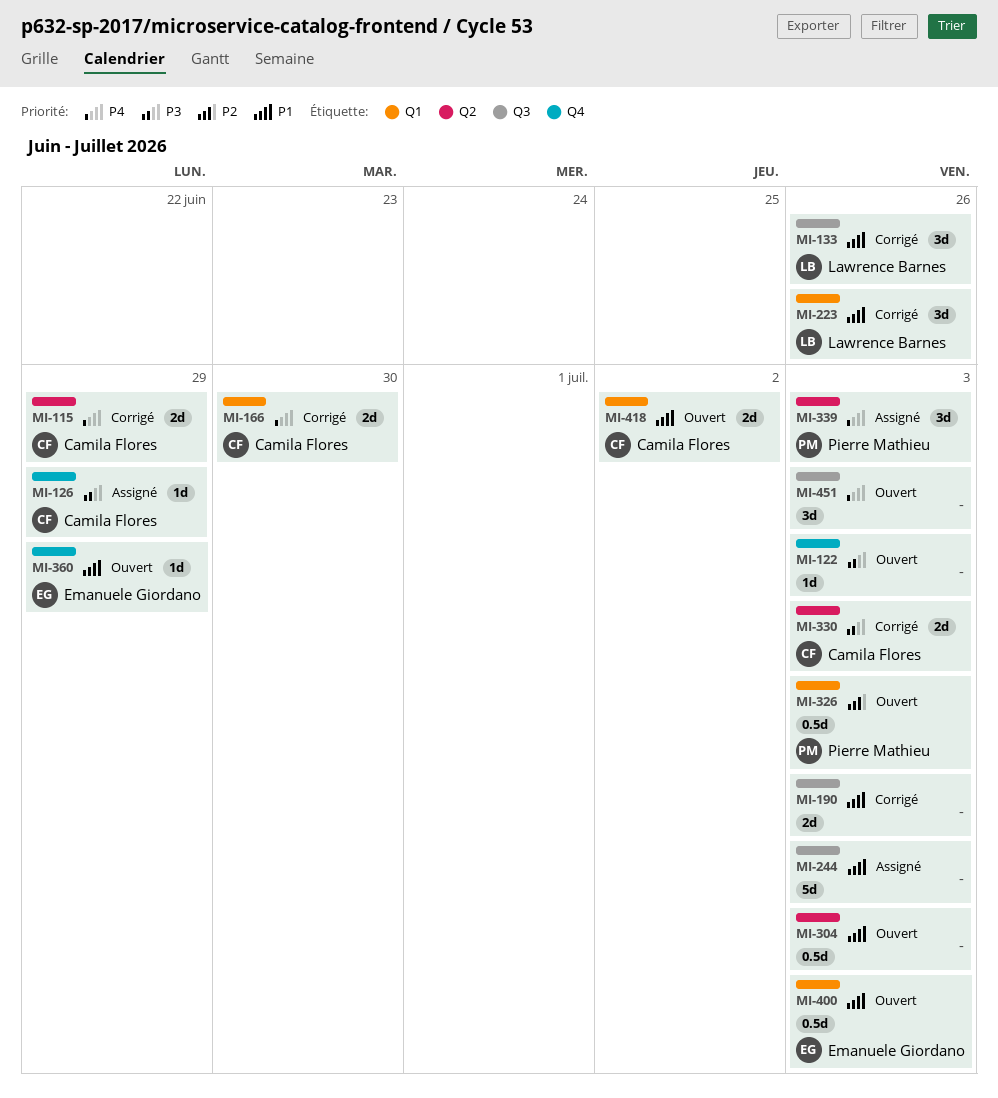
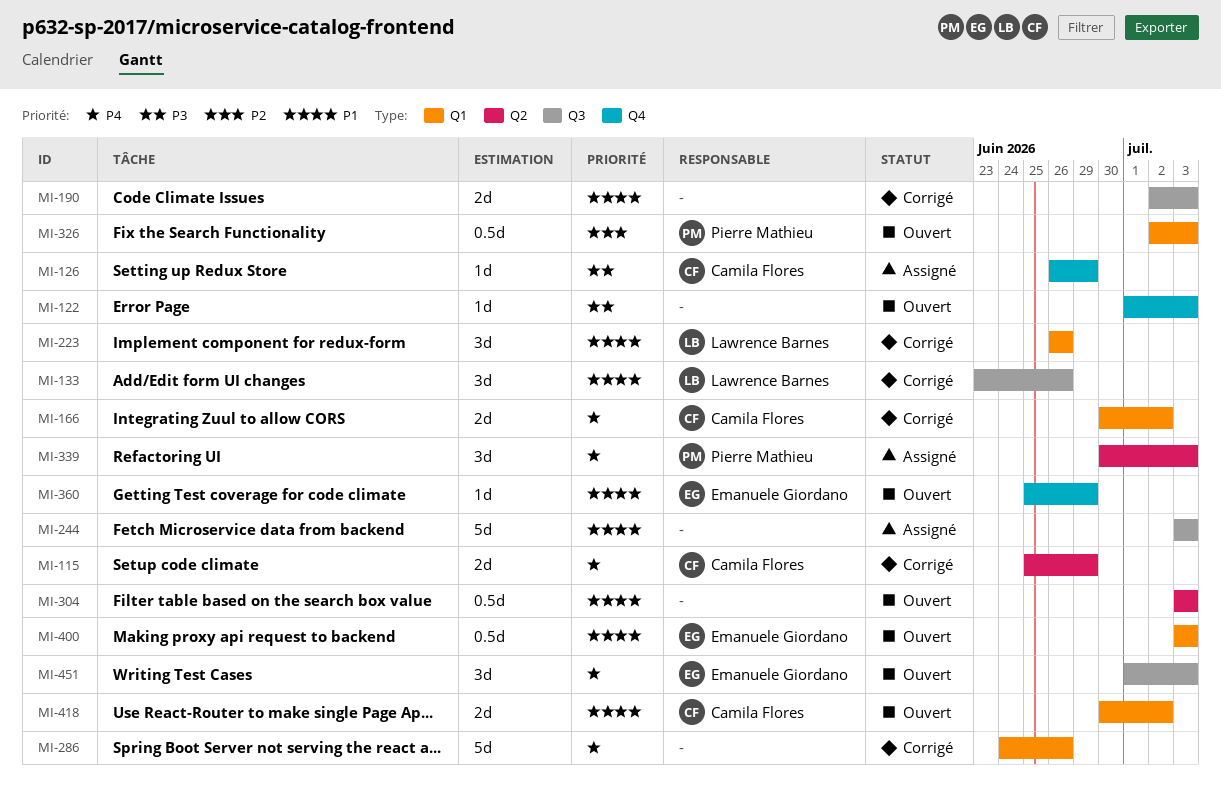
MI-166, due: Jun 30 -> Jul 2
MI-286: none -> present
MI-330: present -> none
MI-451, owner: none -> Emanuele Giordano

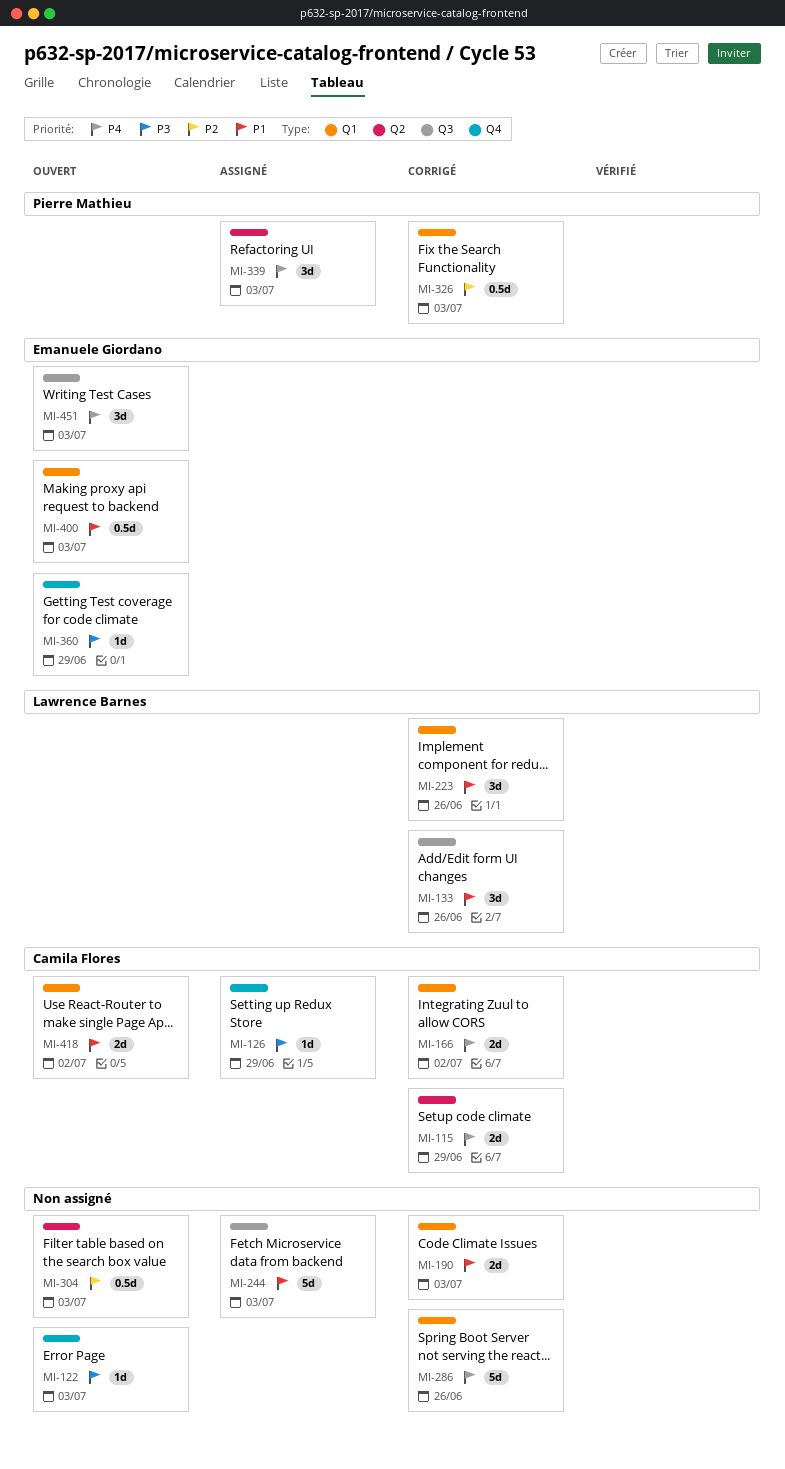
MI-190, label: Q3 -> Q1
MI-304, priority: P1 -> P2
MI-326, status: Ouvert -> Corrigé
MI-360, priority: P1 -> P3

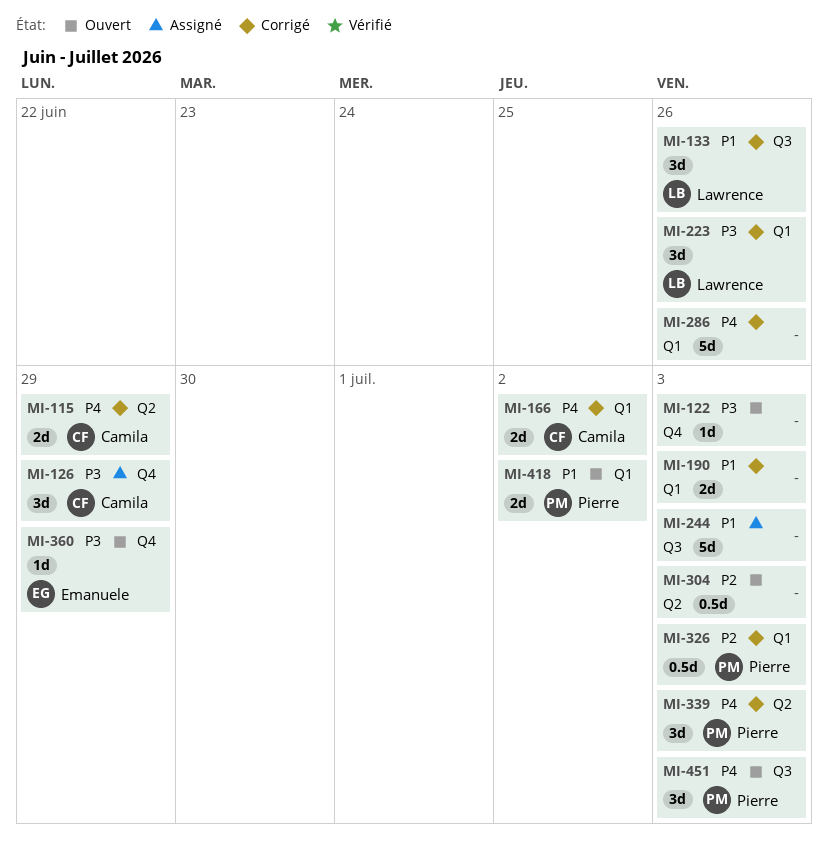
MI-126, estimate: 1d -> 3d
MI-223, priority: P1 -> P3
MI-339, status: Assigné -> Corrigé
MI-400: present -> none
MI-418, owner: Camila Flores -> Pierre Mathieu
MI-451, owner: Emanuele Giordano -> Pierre Mathieu

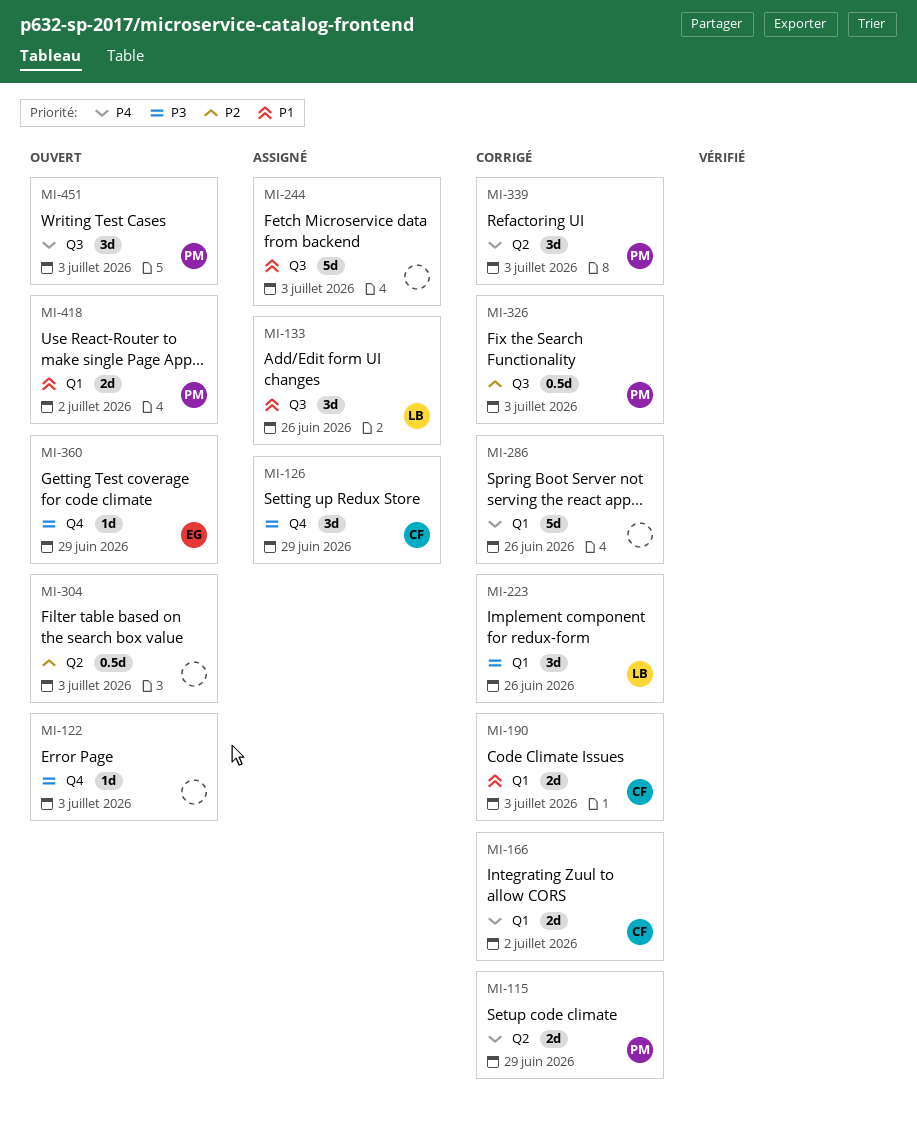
MI-115, owner: Camila -> Pierre
MI-133, status: Corrigé -> Assigné
MI-190, owner: none -> Camila
MI-326, label: Q1 -> Q3

